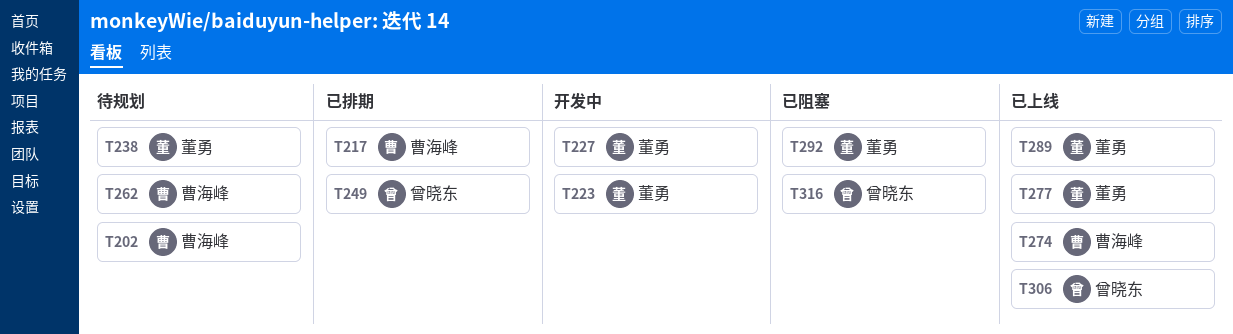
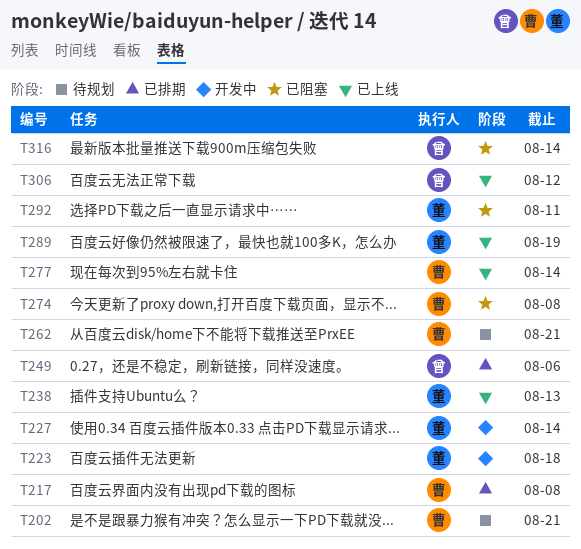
T238, status: 待规划 -> 已上线
T274, status: 已上线 -> 已阻塞
T277, owner: 董勇 -> 曹海峰

